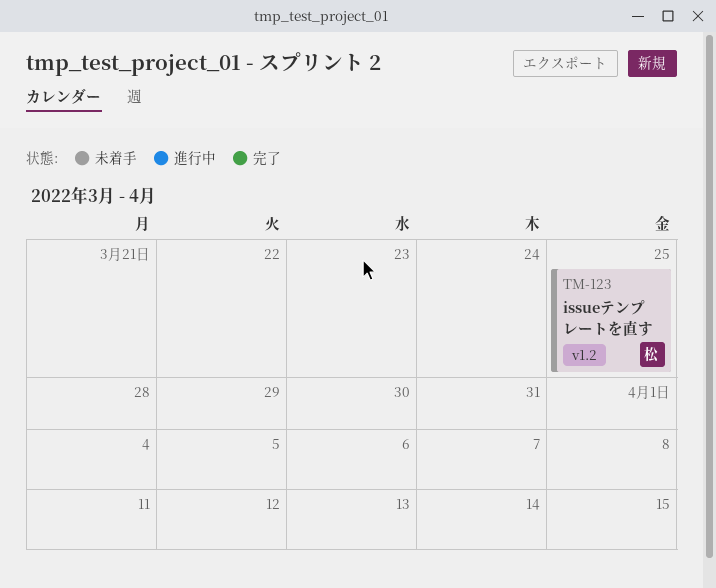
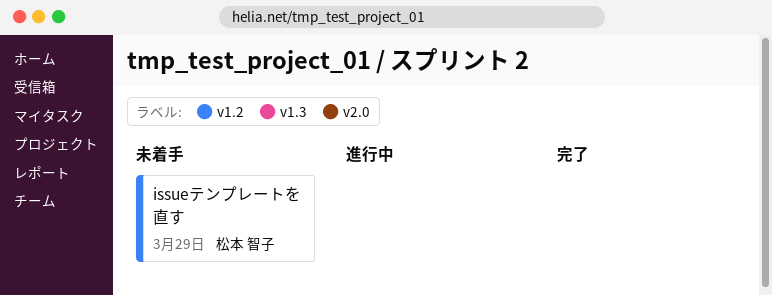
issueテンプレートを直す, due: Mar 25 -> Mar 29

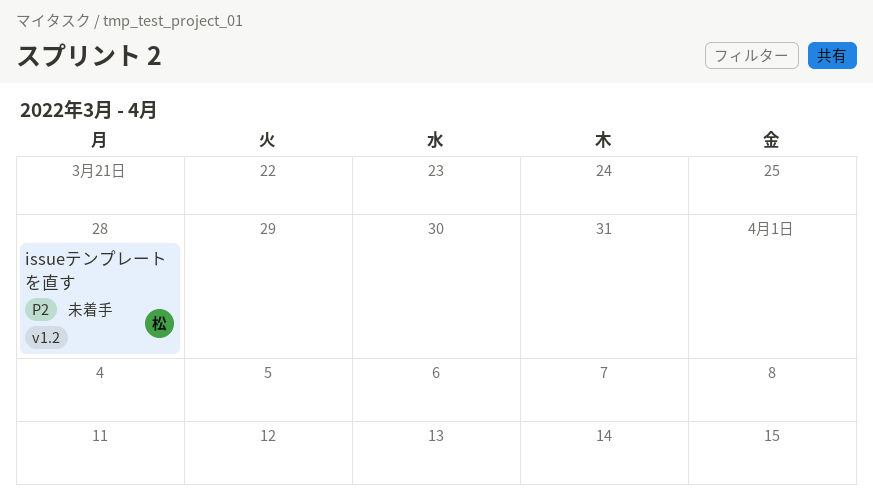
issueテンプレートを直す, due: Mar 29 -> Mar 28

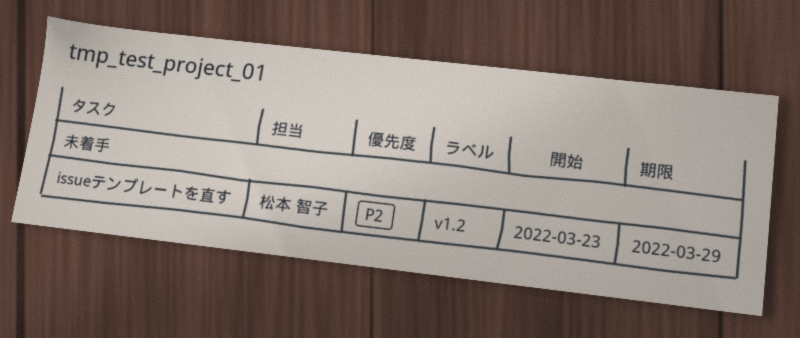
issueテンプレートを直す, due: Mar 28 -> Mar 29

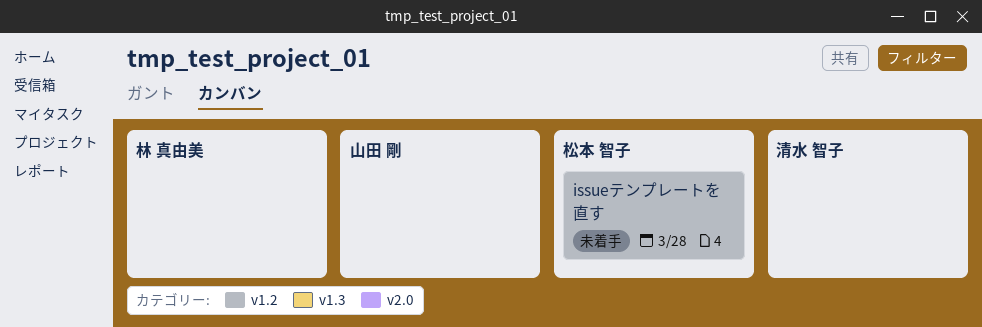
issueテンプレートを直す, due: Mar 29 -> Mar 28

